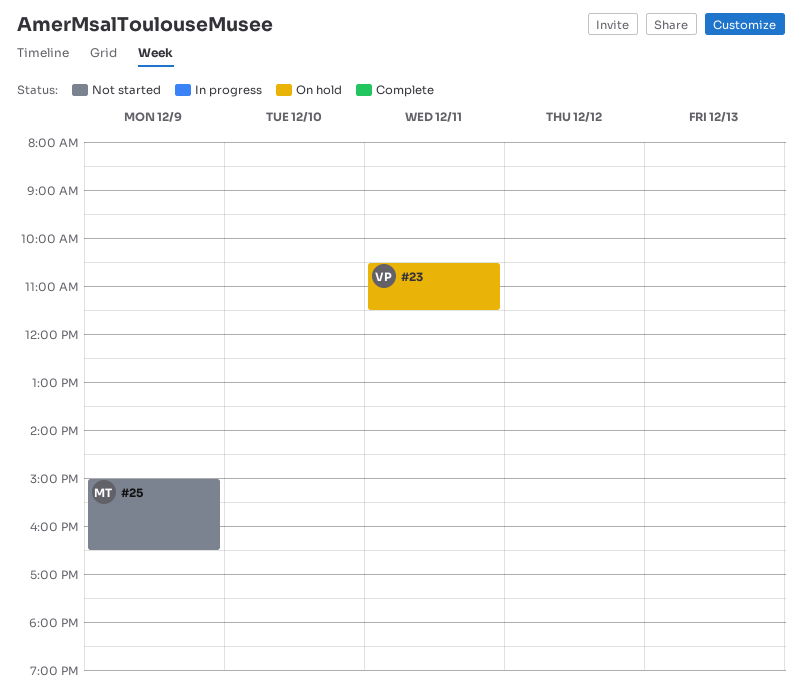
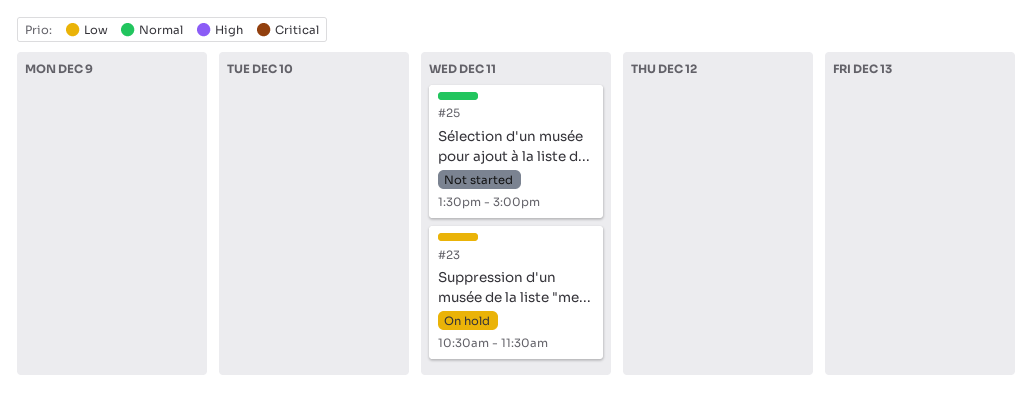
#25, day: Dec 9 -> Dec 11
#25, begins: 15:00 -> 13:30
#25, ends: 16:30 -> 15:00

